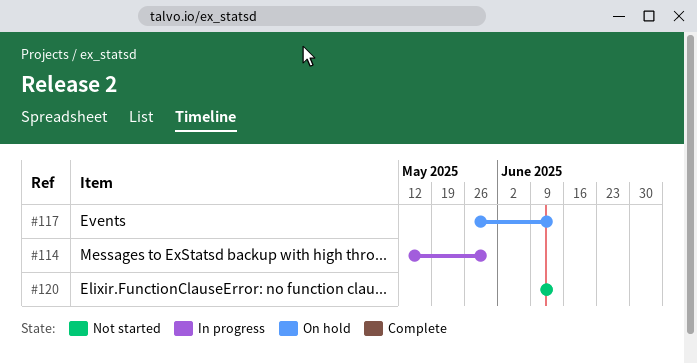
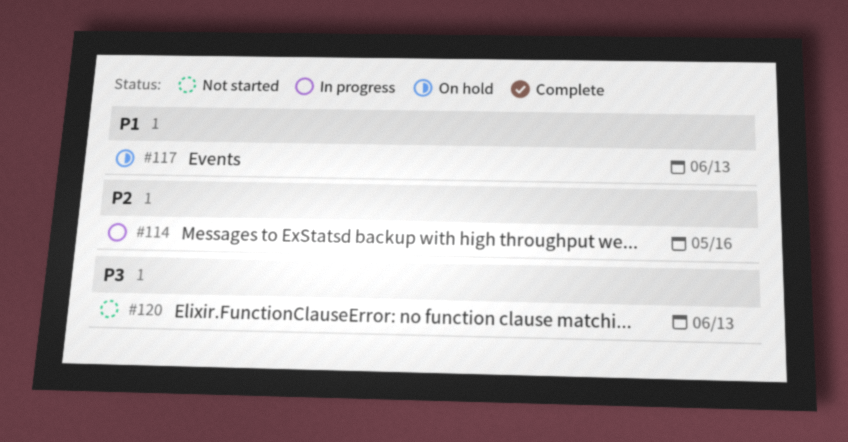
#114, due: May 30 -> May 16

